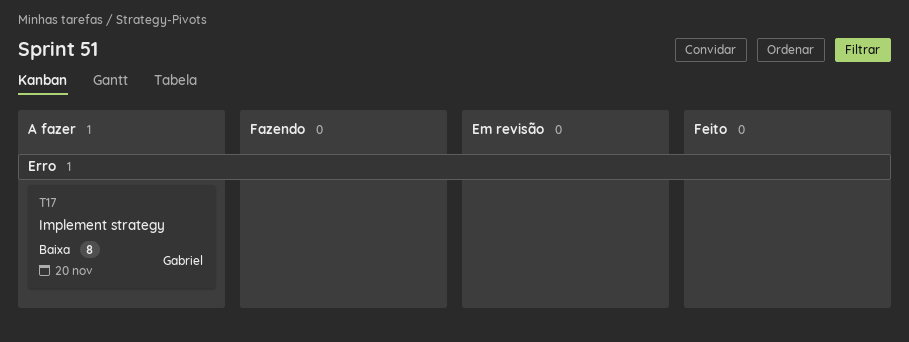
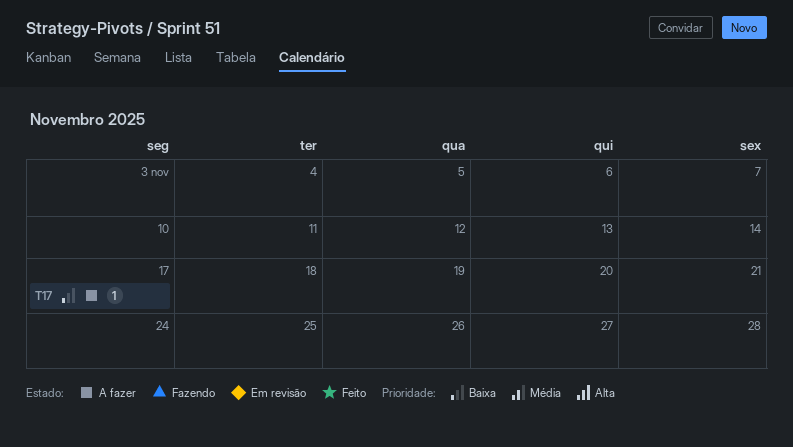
T17, estimate: 8 -> 1
T17, due: Nov 20 -> Nov 17

